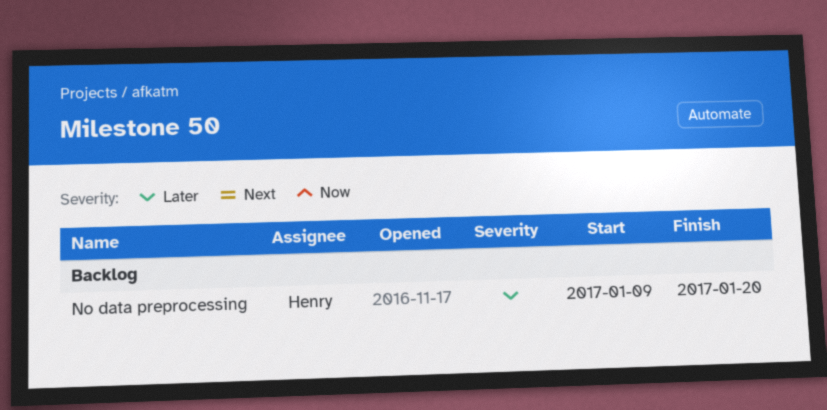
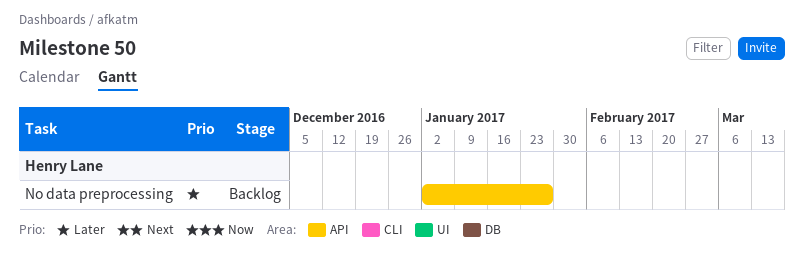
No data preprocessing, start: Jan 9 -> Jan 2
No data preprocessing, due: Jan 20 -> Jan 27

